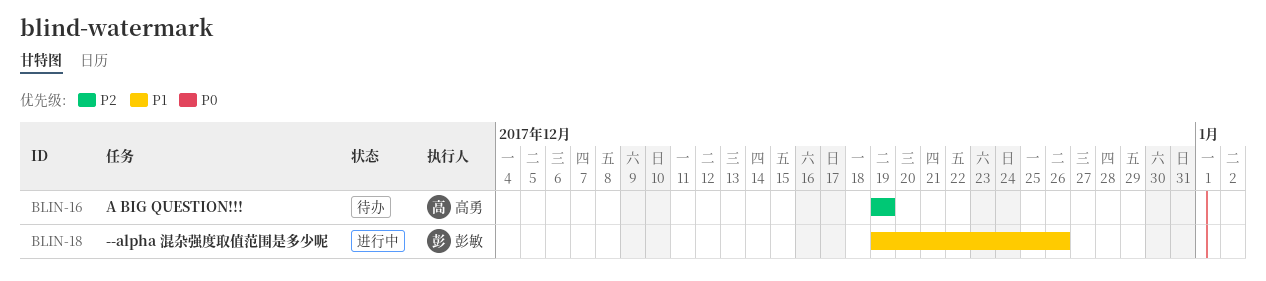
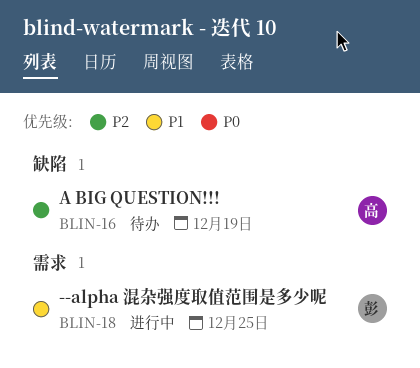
BLIN-18, due: Dec 26 -> Dec 25

